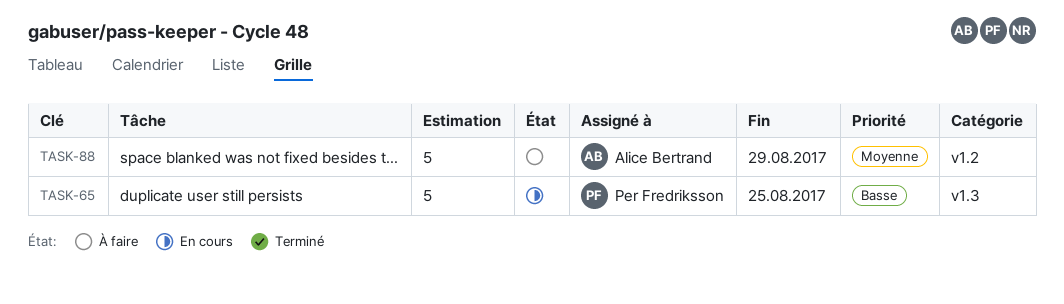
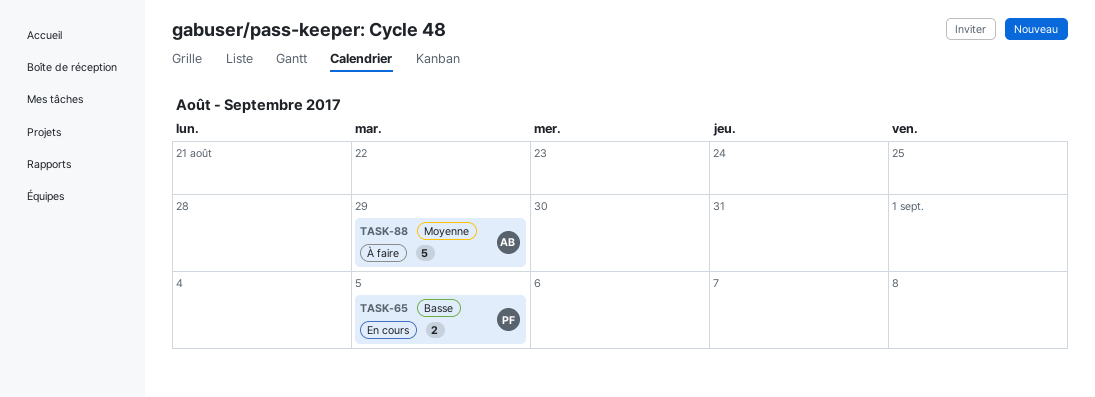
TASK-65, estimate: 5 -> 2
TASK-65, due: Aug 25 -> Sep 5

